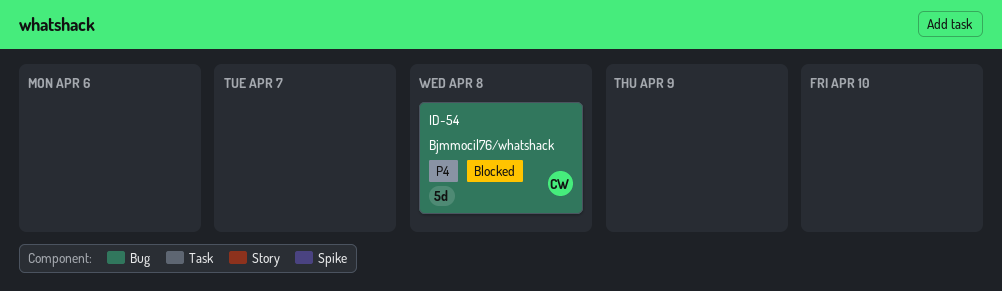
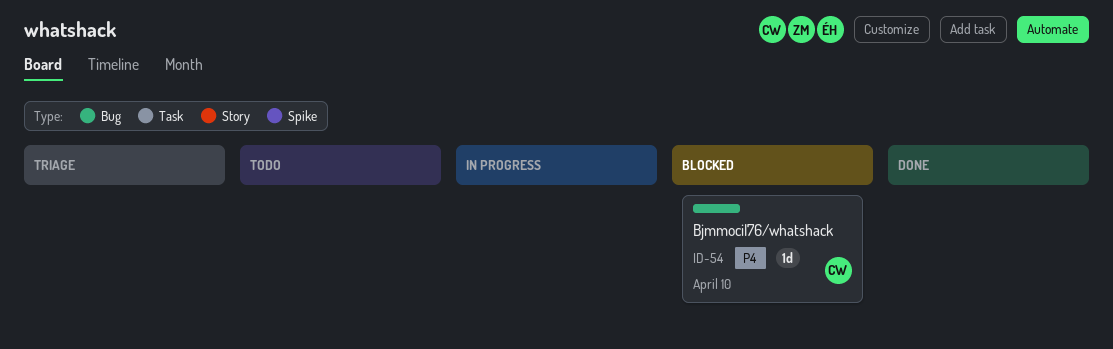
ID-54, estimate: 5d -> 1d
ID-54, due: Apr 8 -> Apr 10

